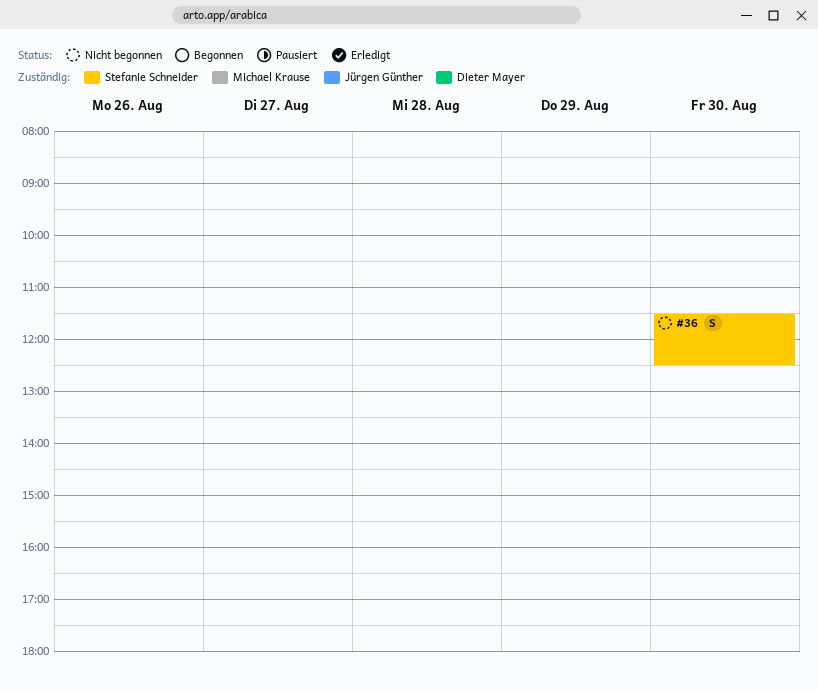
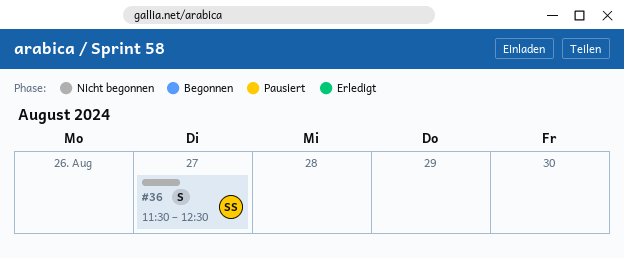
#36, day: Aug 30 -> Aug 27

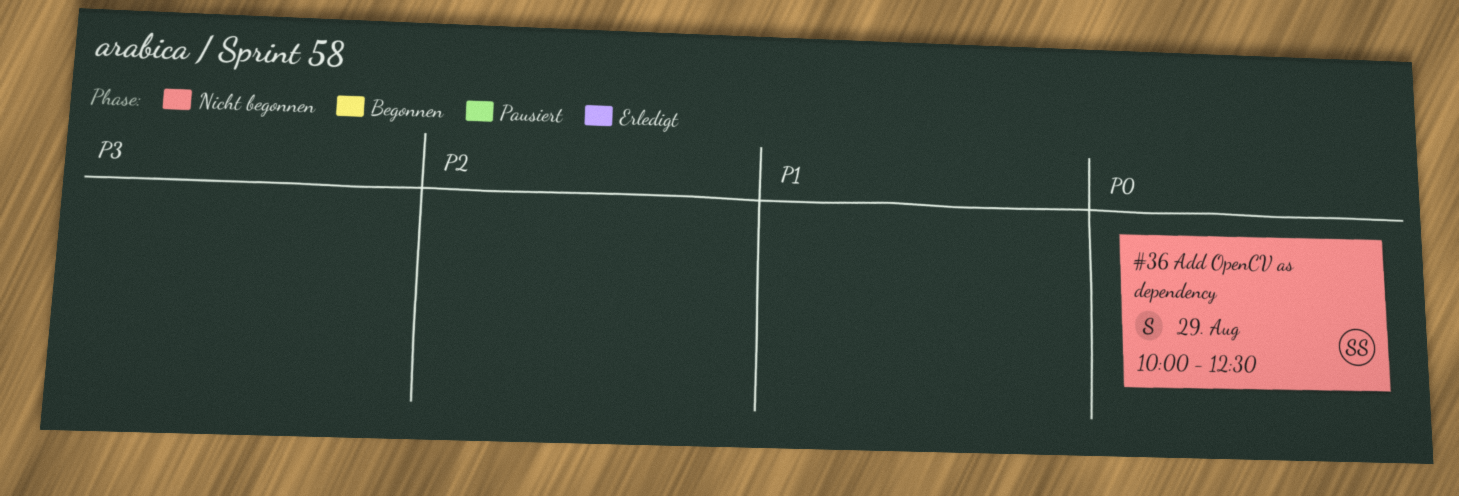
#36, day: Aug 27 -> Aug 29
#36, begins: 11:30 -> 10:00

